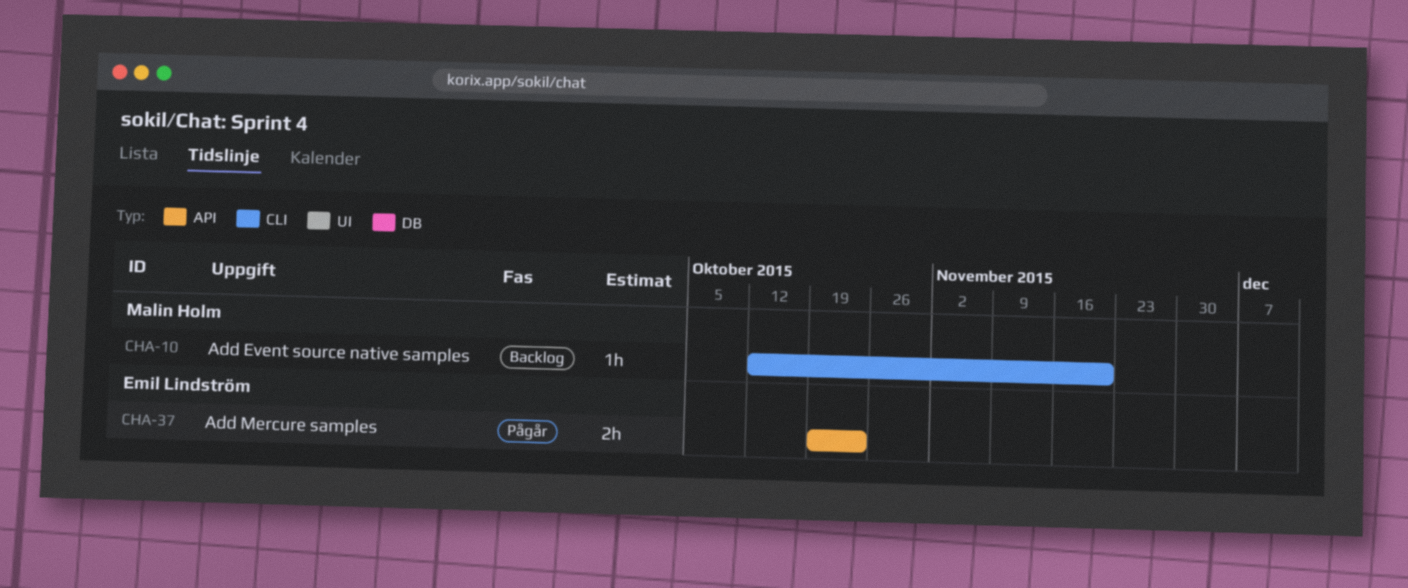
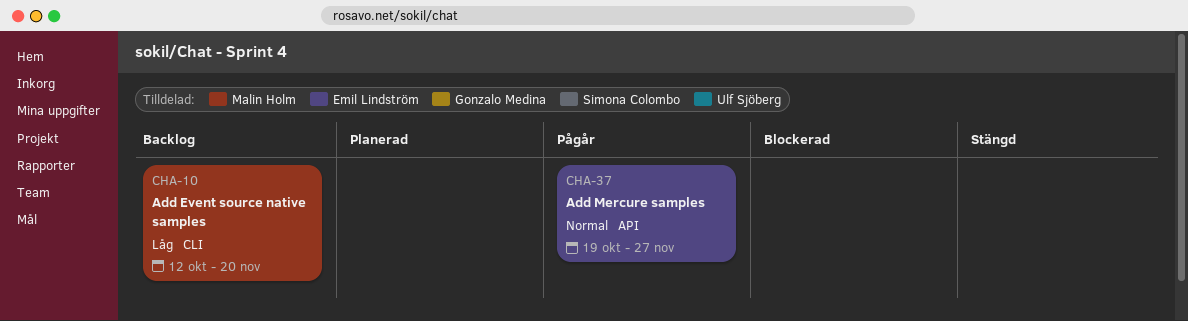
CHA-37, due: Oct 23 -> Nov 27

